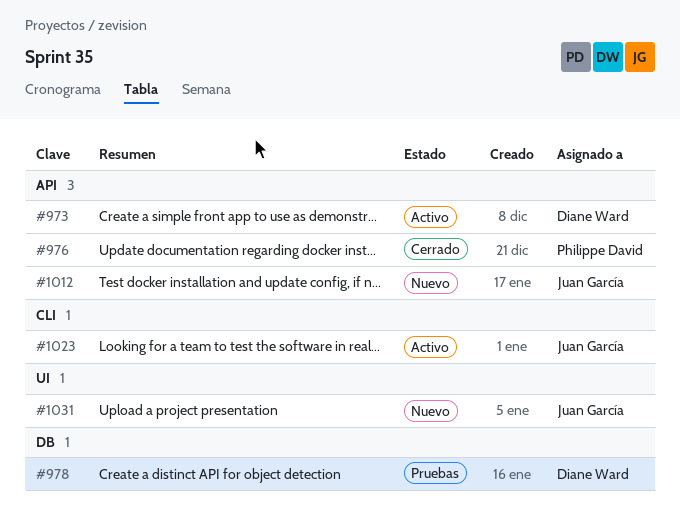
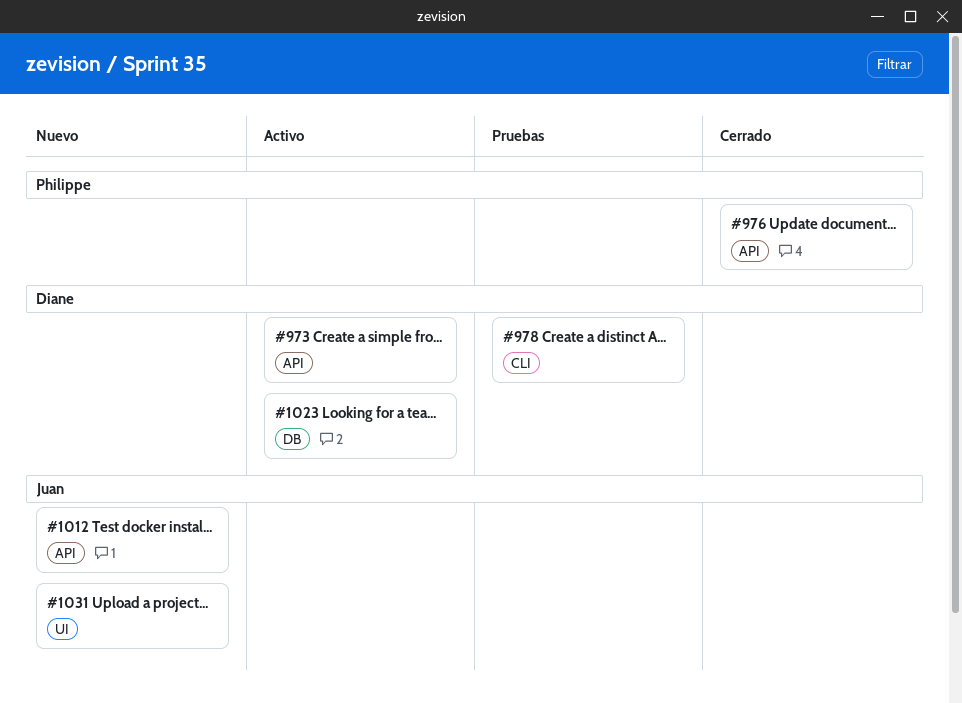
#978, label: DB -> CLI
#1023, owner: Juan García -> Diane Ward
#1023, label: CLI -> DB

